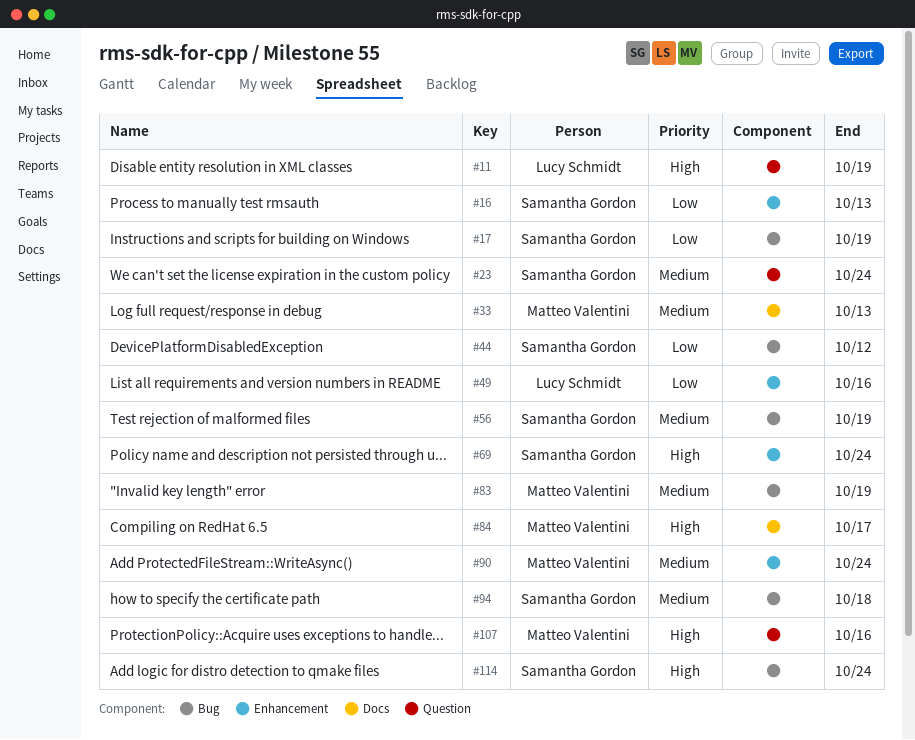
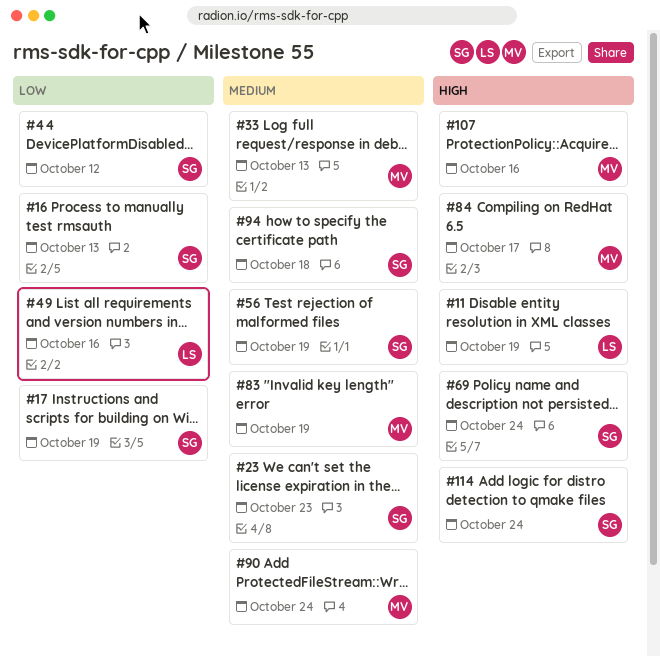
#23, due: Oct 24 -> Oct 23

